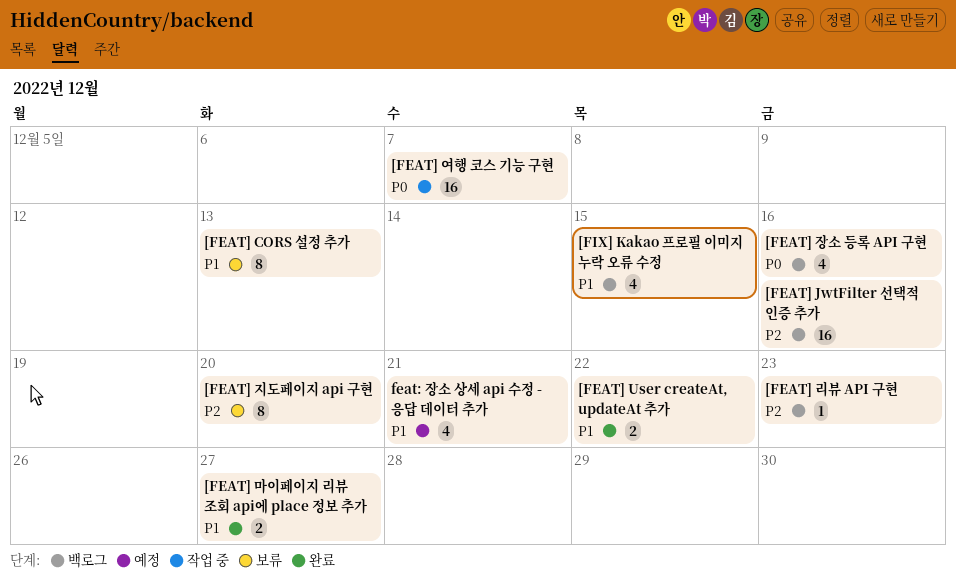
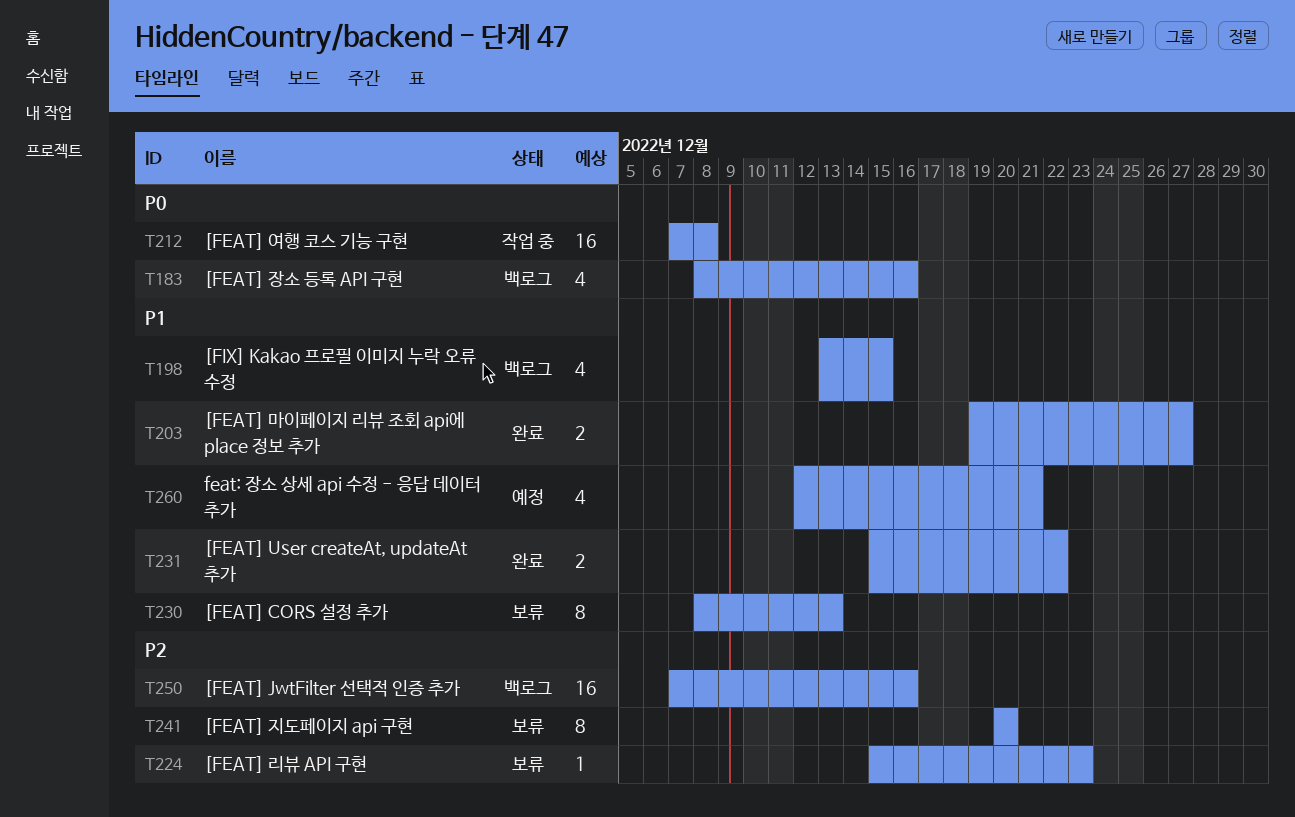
[FEAT] 리뷰 API 구현, status: 백로그 -> 보류
[FEAT] 여행 코스 기능 구현, due: Dec 7 -> Dec 8

